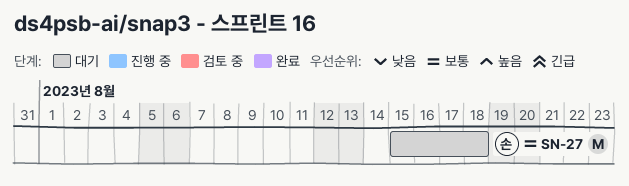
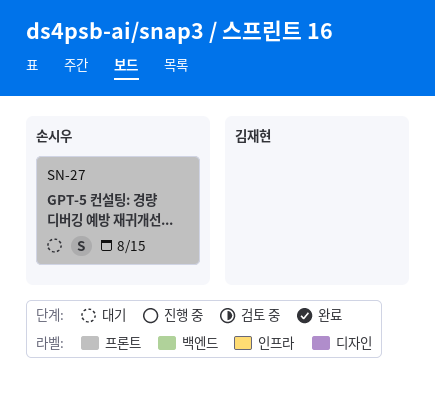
SN-27, estimate: M -> S
SN-27, due: Aug 18 -> Aug 15

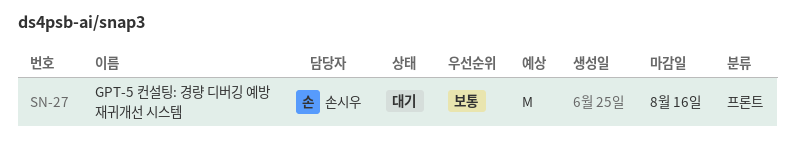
SN-27, estimate: S -> M
SN-27, due: Aug 15 -> Aug 16

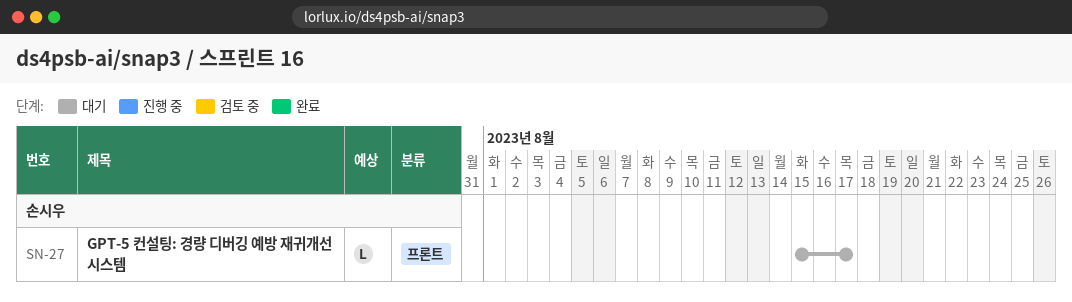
SN-27, estimate: M -> L
SN-27, due: Aug 16 -> Aug 17

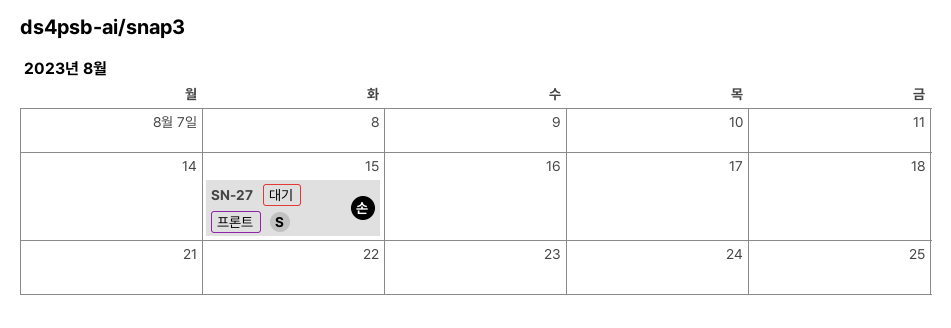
SN-27, estimate: L -> S
SN-27, due: Aug 17 -> Aug 15

